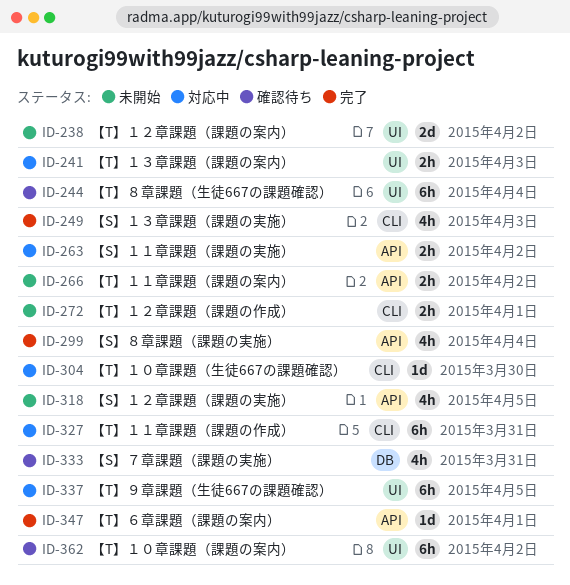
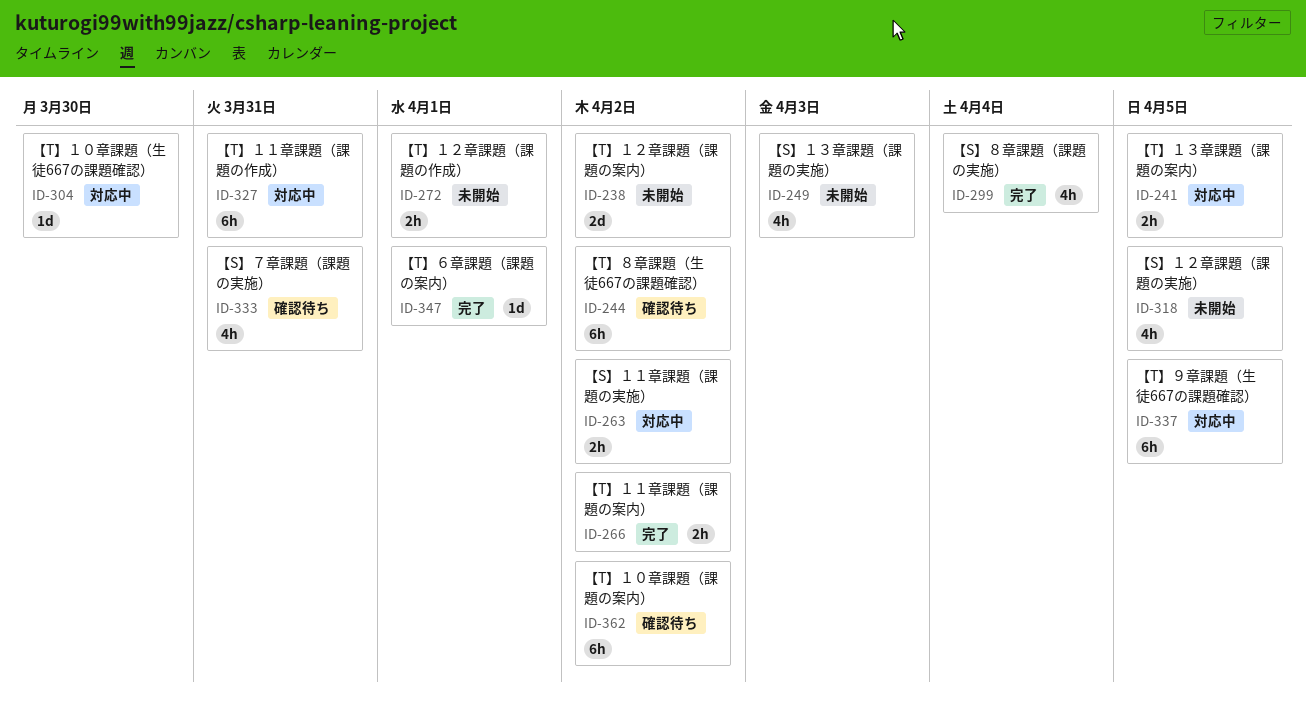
ID-241, due: Apr 3 -> Apr 5
ID-244, due: Apr 4 -> Apr 2
ID-249, status: 完了 -> 未開始
ID-266, status: 未開始 -> 完了

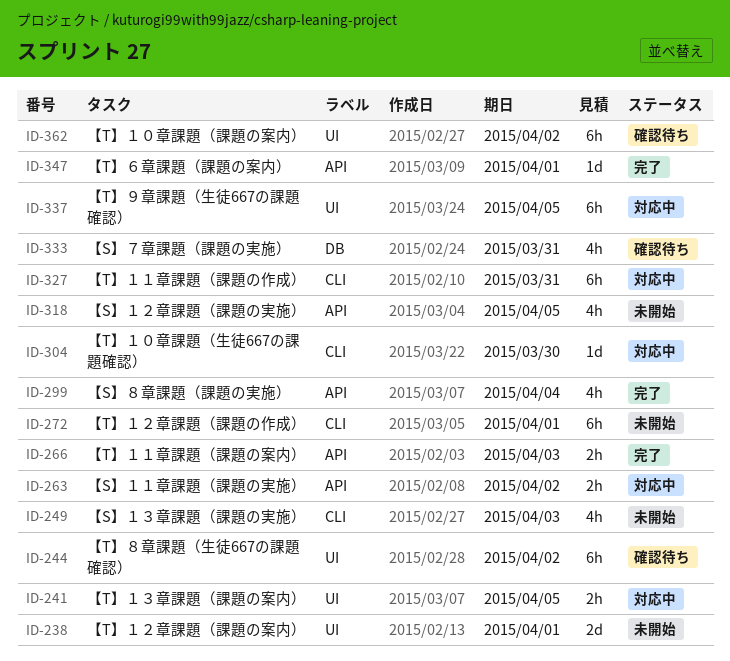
ID-238, due: Apr 2 -> Apr 1
ID-266, due: Apr 2 -> Apr 3
ID-272, estimate: 2h -> 6h

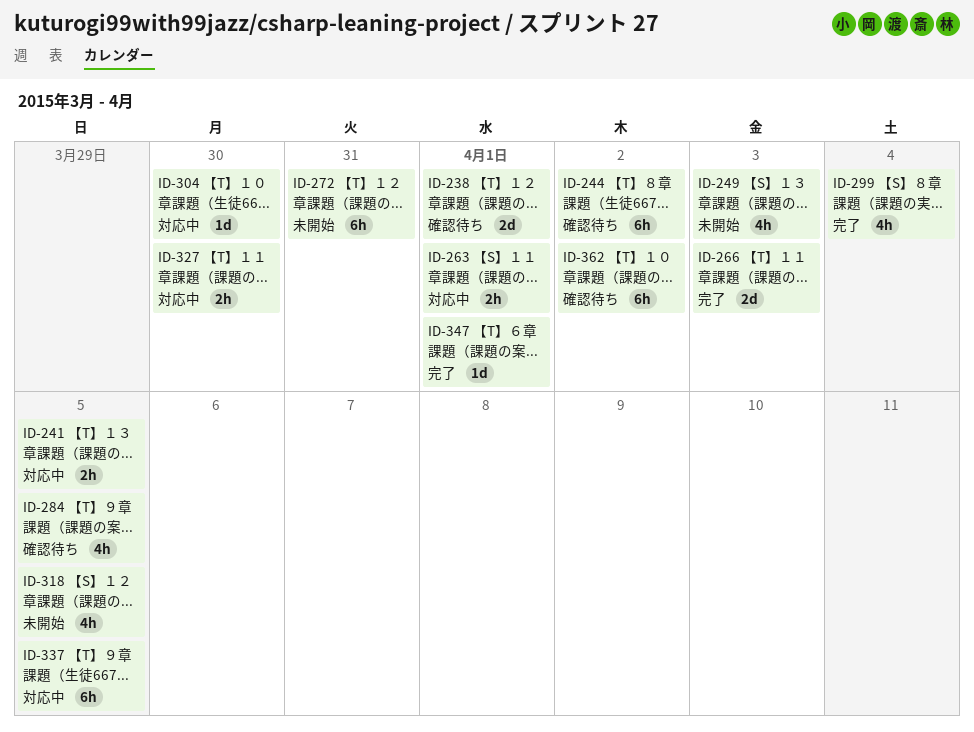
ID-238, status: 未開始 -> 確認待ち
ID-263, due: Apr 2 -> Apr 1
ID-266, estimate: 2h -> 2d
ID-272, due: Apr 1 -> Mar 31
ID-284: none -> present
ID-327, estimate: 6h -> 2h
ID-327, due: Mar 31 -> Mar 30
ID-333: present -> none

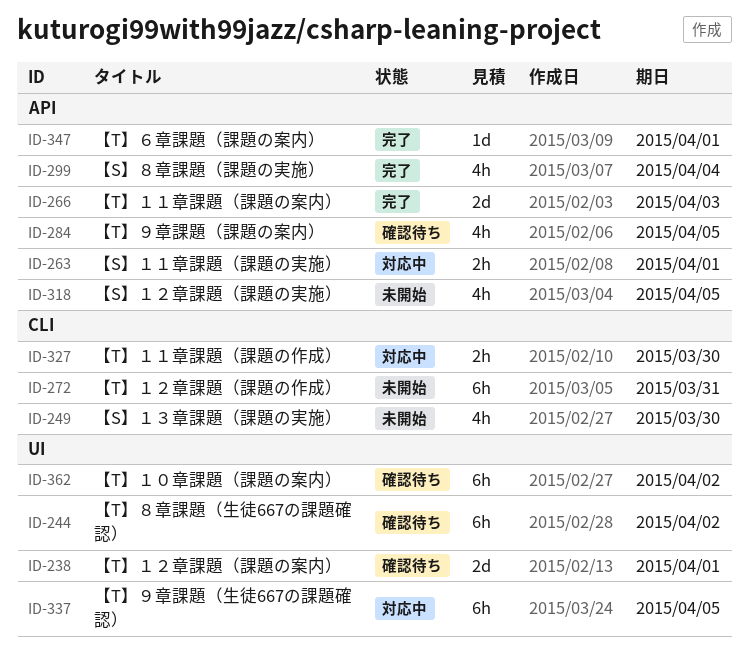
ID-241: present -> none
ID-249, due: Apr 3 -> Mar 30
ID-304: present -> none

